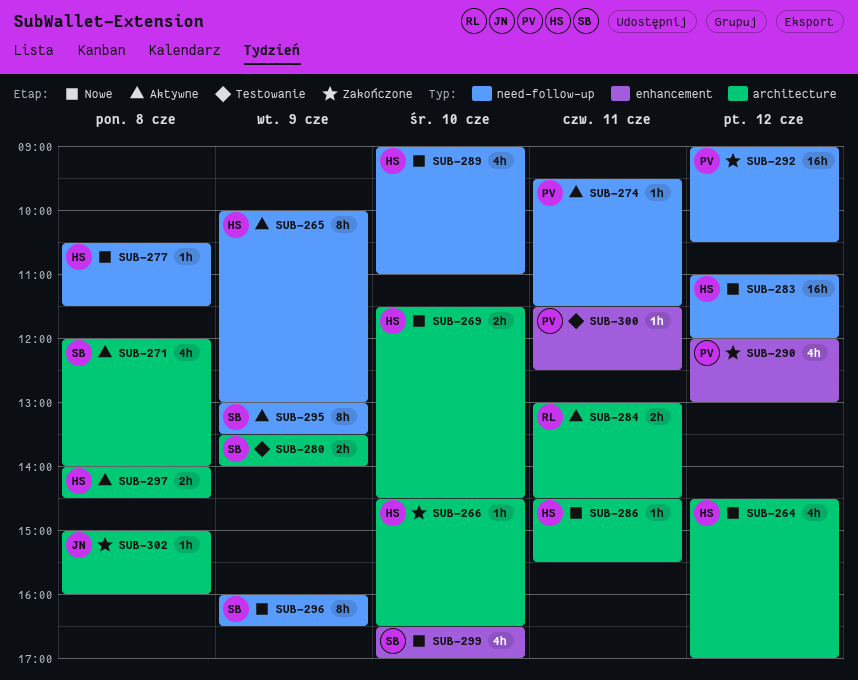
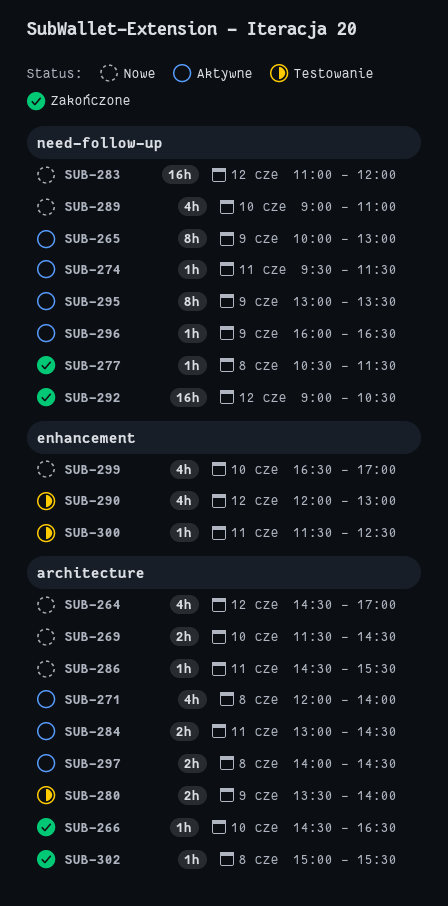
SUB-277, status: Nowe -> Zakończone
SUB-290, status: Zakończone -> Testowanie
SUB-296, status: Nowe -> Aktywne
SUB-296, estimate: 8h -> 1h
SUB-302, ends: 16:00 -> 15:30

